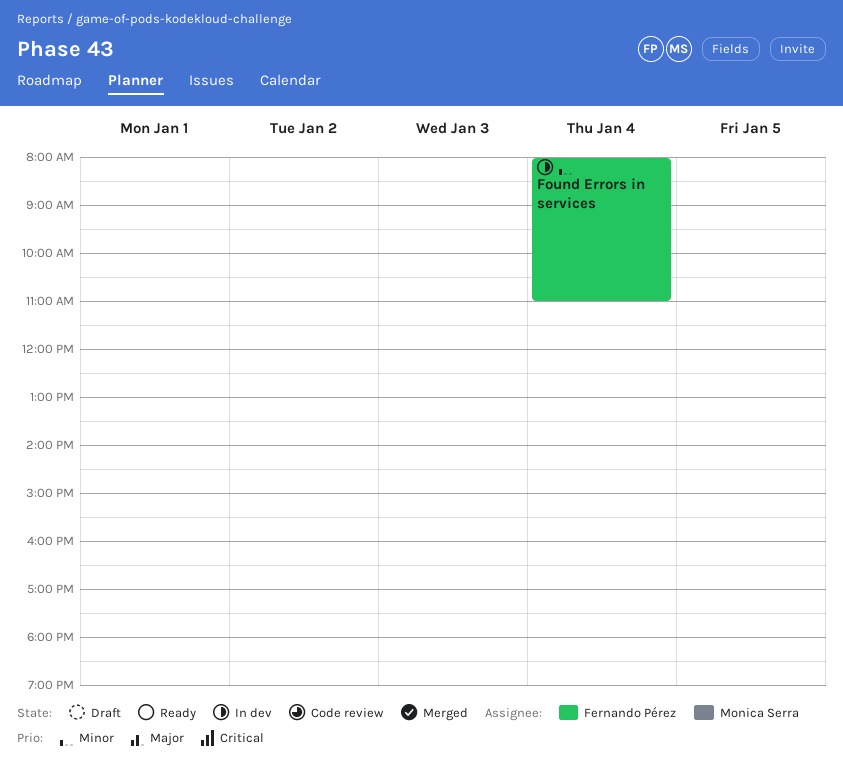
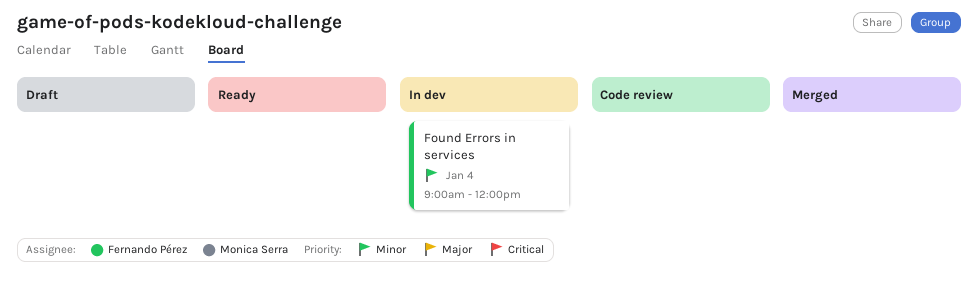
Found Errors in services, begins: 08:00 -> 09:00
Found Errors in services, ends: 11:00 -> 12:00

